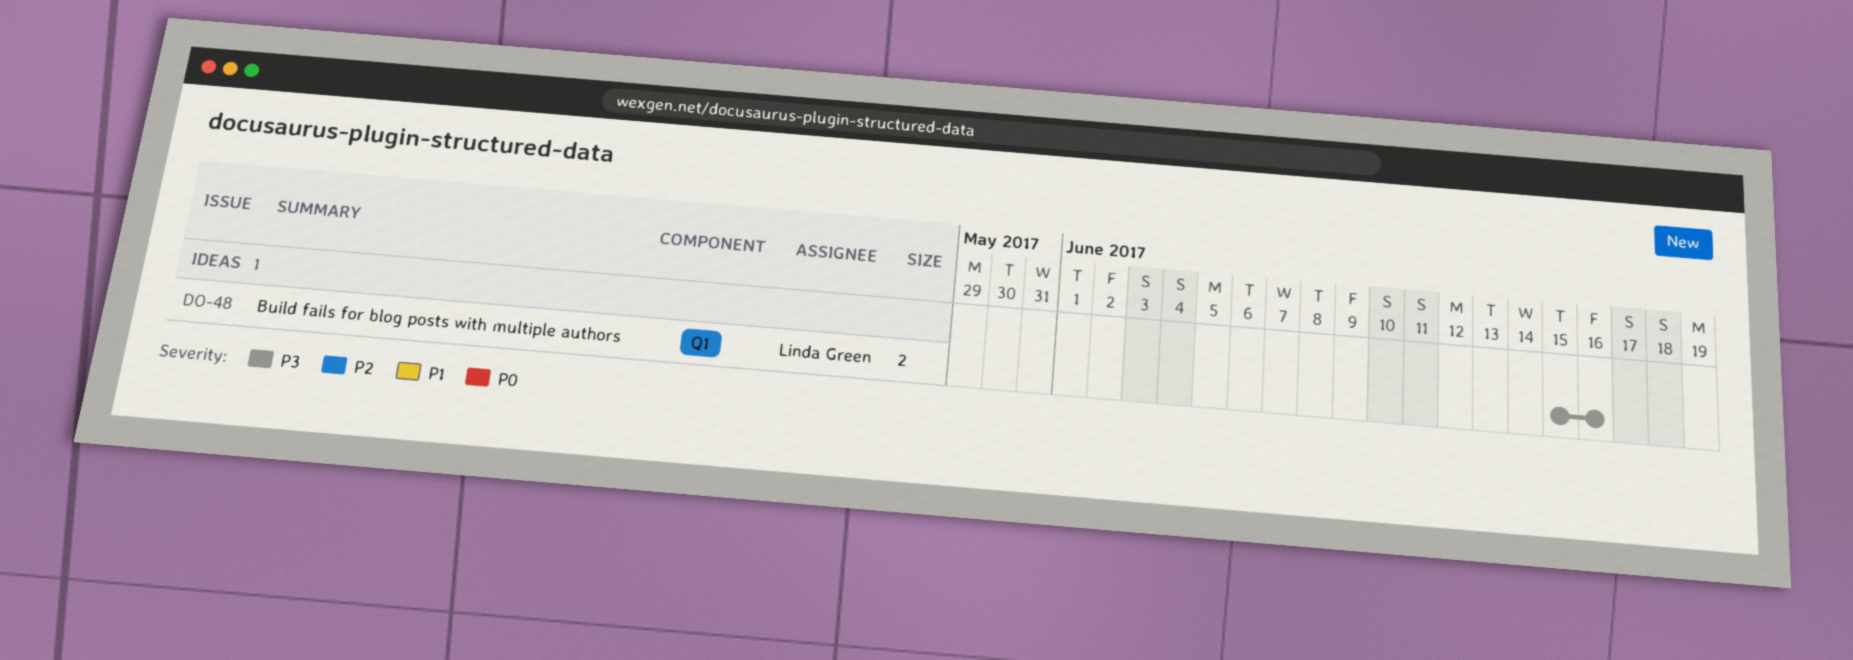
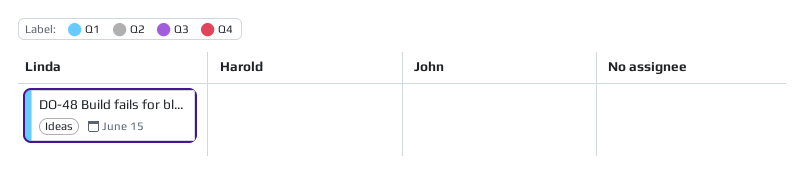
DO-48, due: Jun 16 -> Jun 15

